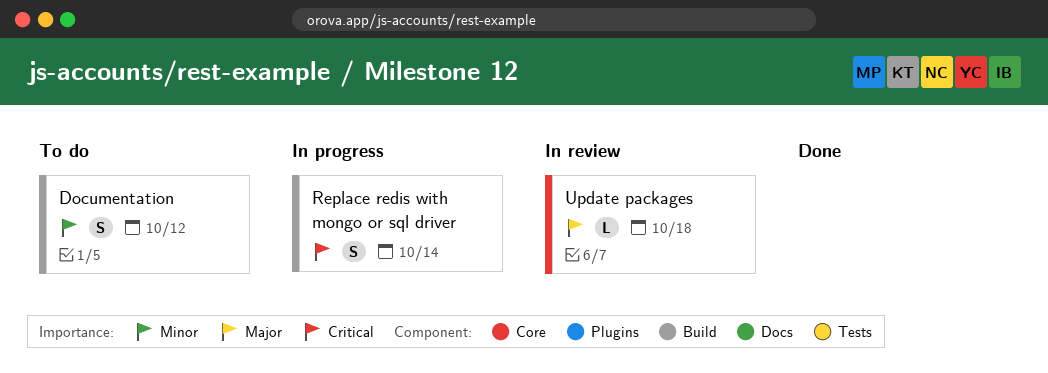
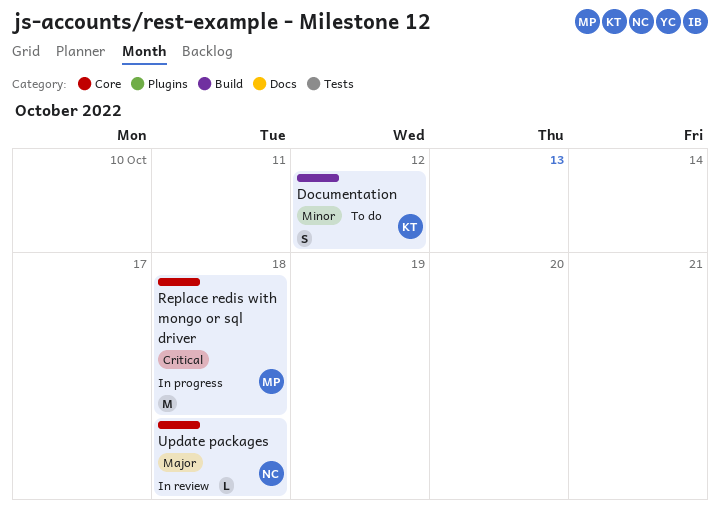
Replace redis with mongo or sql driver, label: Build -> Core
Replace redis with mongo or sql driver, estimate: S -> M
Replace redis with mongo or sql driver, due: Oct 14 -> Oct 18

